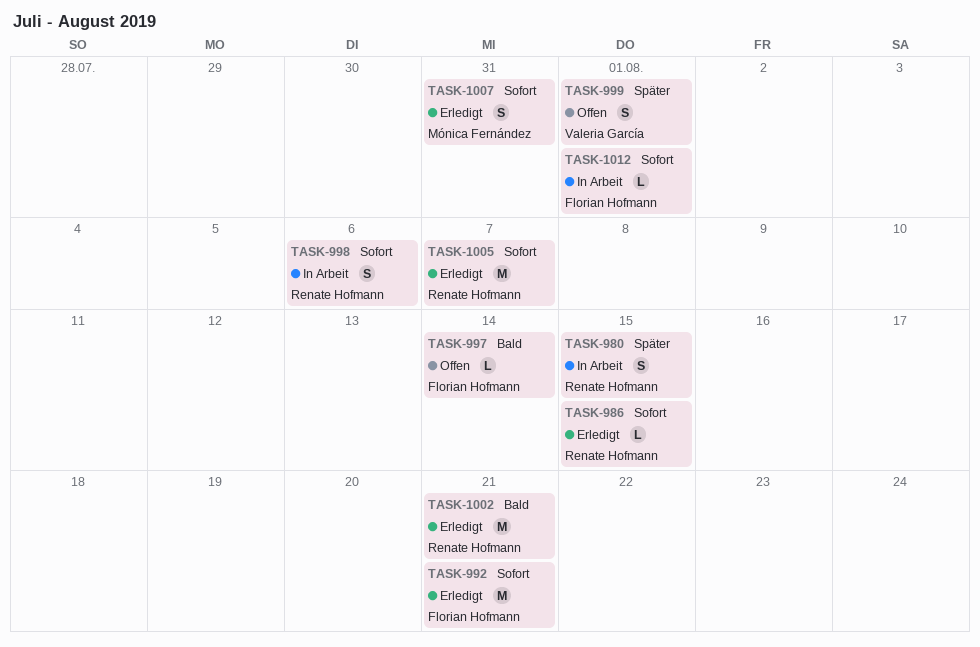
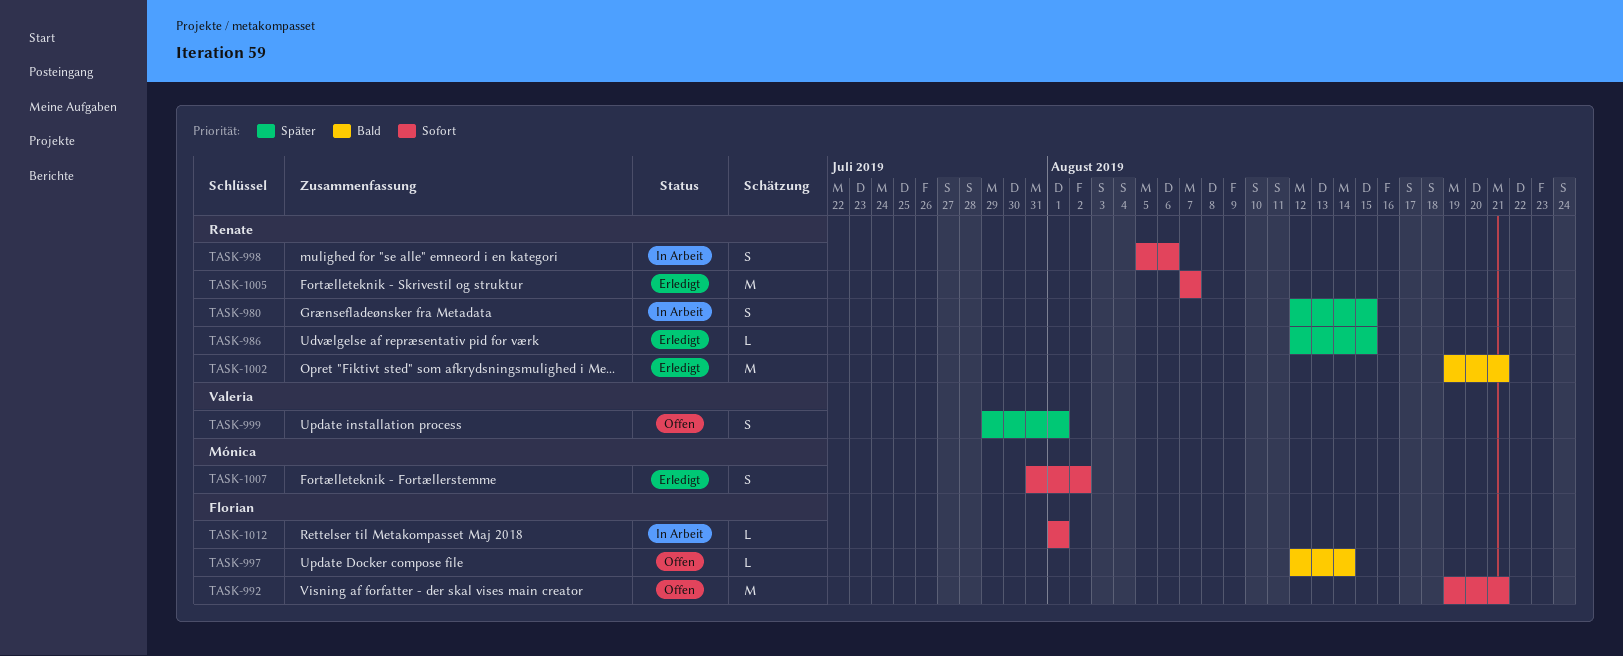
TASK-986, priority: Sofort -> Später
TASK-992, status: Erledigt -> Offen
TASK-1007, due: Jul 31 -> Aug 2

